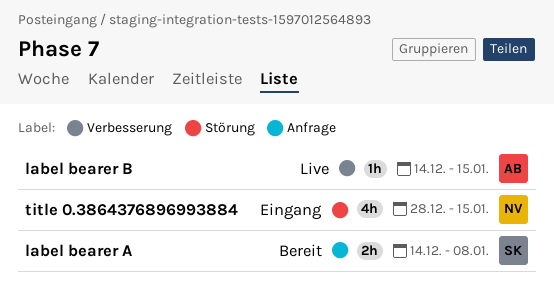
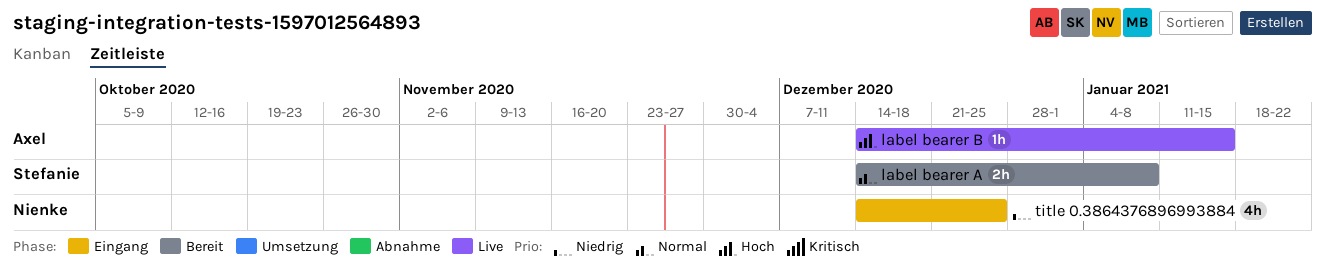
title 0.3864376896993884, start: Dec 28 -> Dec 14
title 0.3864376896993884, due: Jan 15 -> Dec 25

